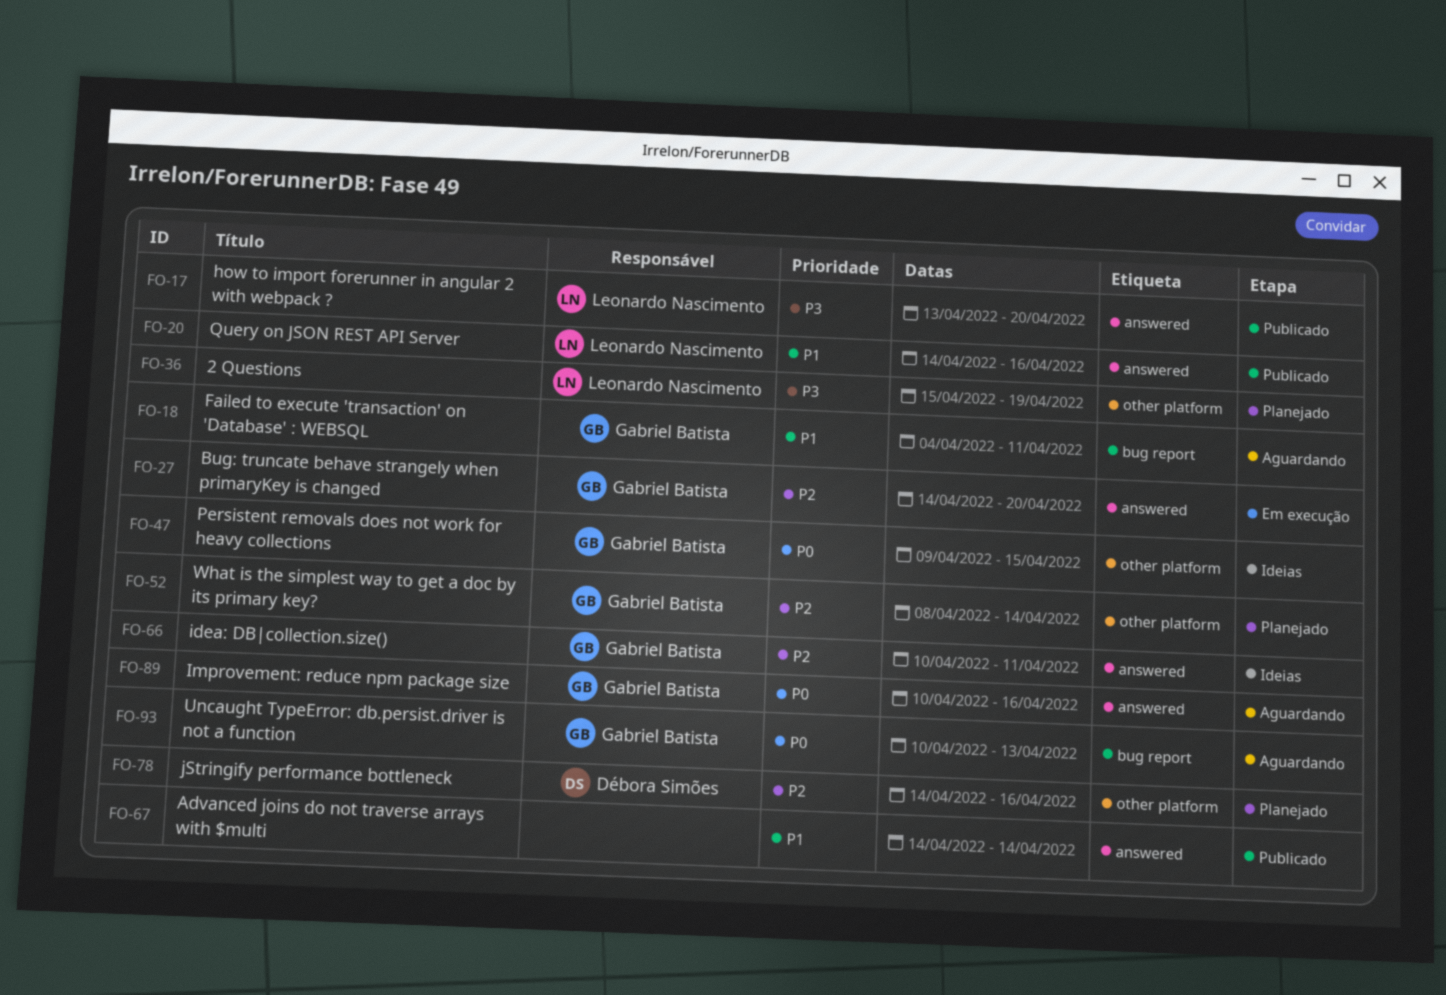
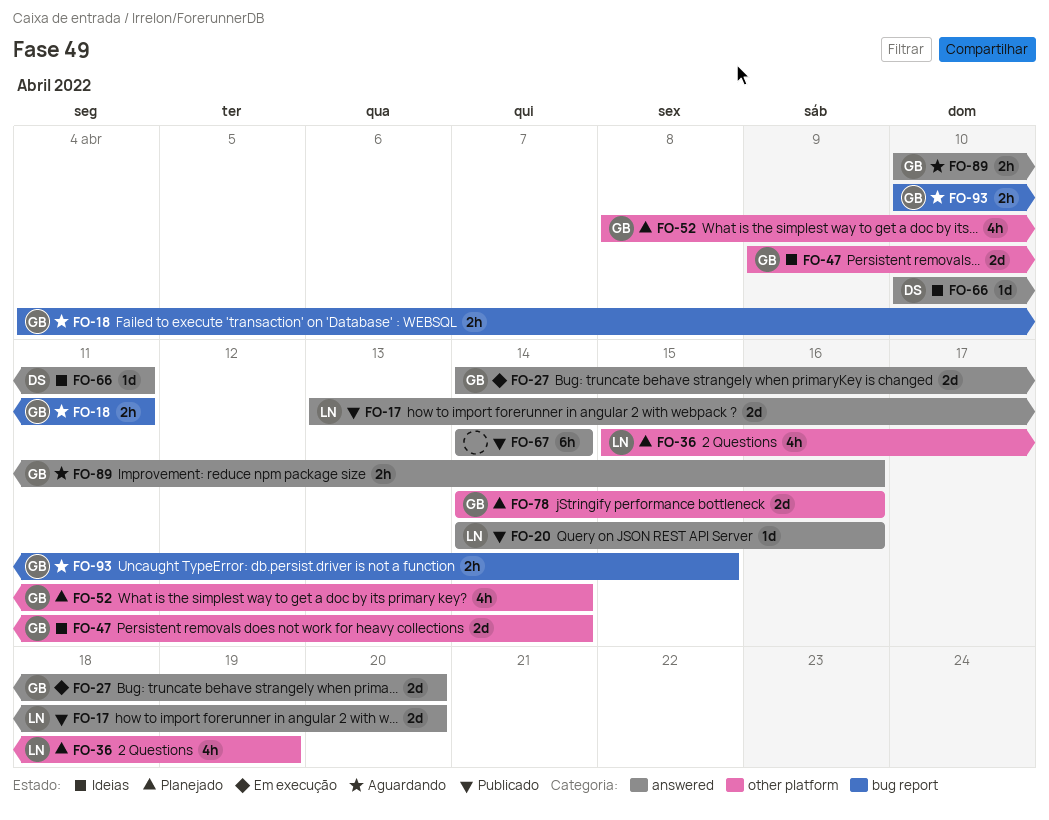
FO-47, due: Apr 15 -> Apr 14
FO-66, owner: Gabriel Batista -> Débora Simões
FO-78, owner: Débora Simões -> Gabriel Batista
FO-93, due: Apr 13 -> Apr 15

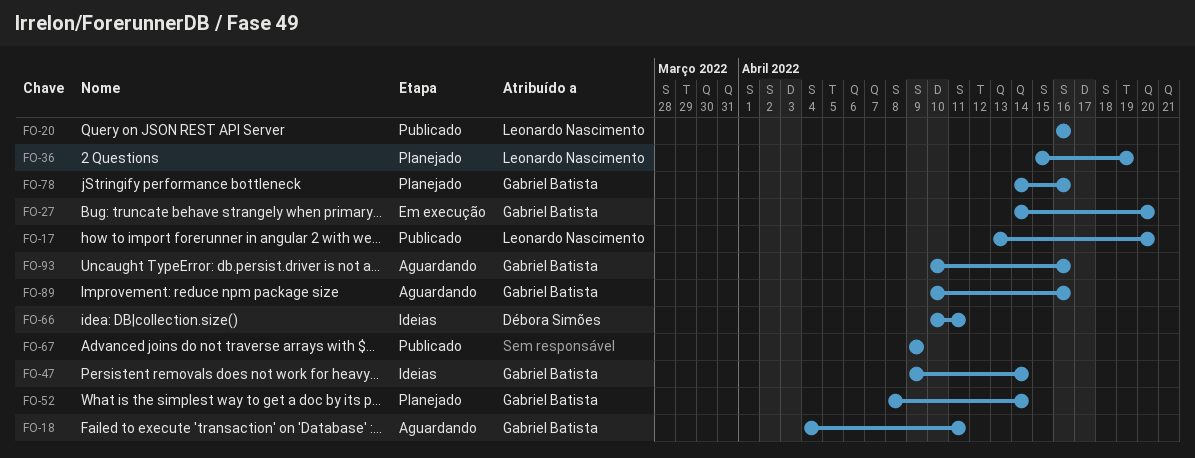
FO-20, start: Apr 14 -> Apr 16
FO-67, start: Apr 14 -> Apr 9
FO-67, due: Apr 14 -> Apr 9
FO-93, due: Apr 15 -> Apr 16

